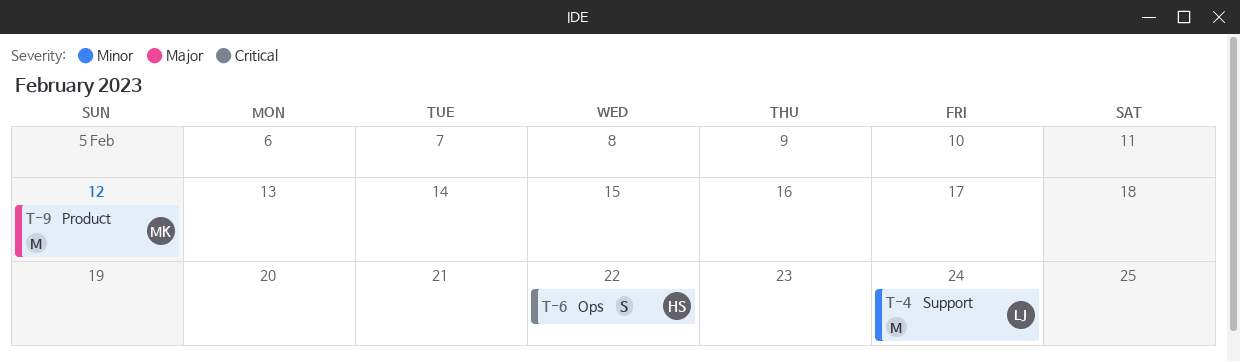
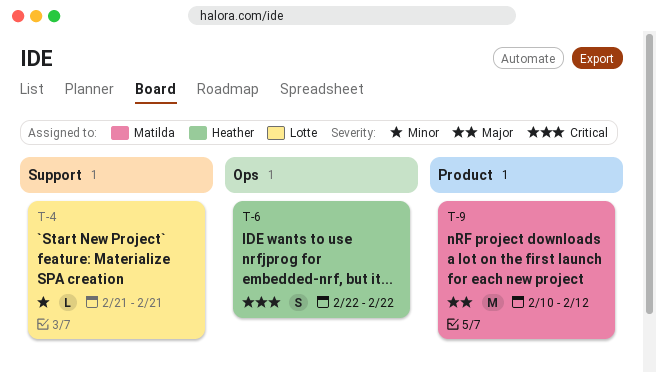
T-4, estimate: M -> L
T-4, due: Feb 24 -> Feb 21

